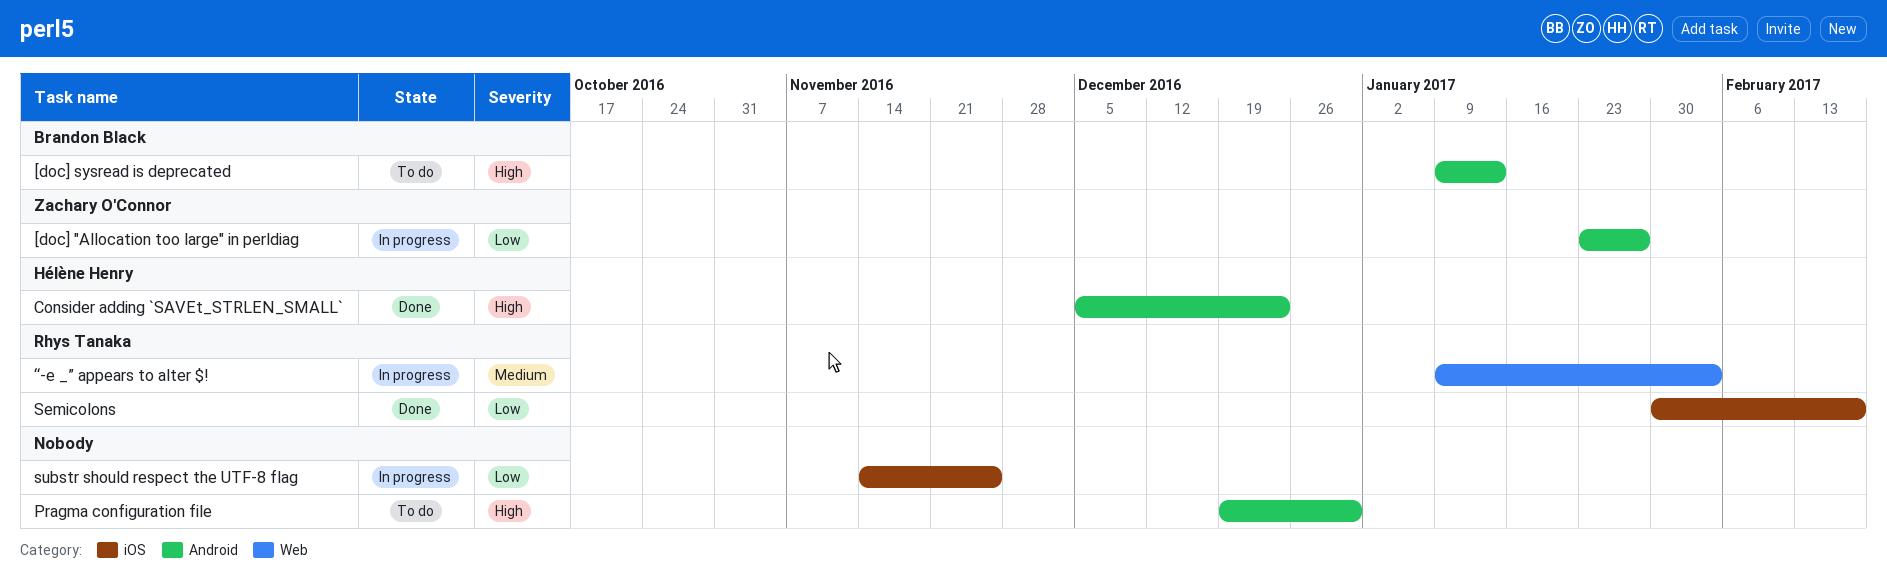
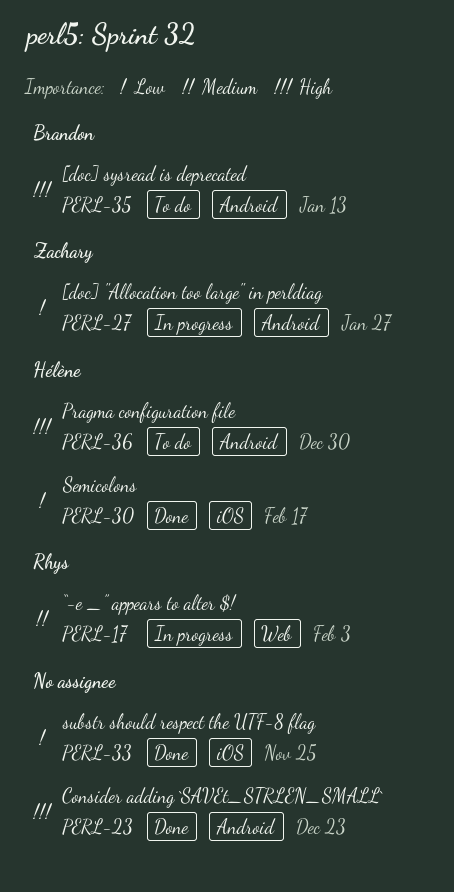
Consider adding `SAVEt_STRLEN_SMALL`, owner: Hélène Henry -> none
Pragma configuration file, owner: none -> Hélène Henry
Semicolons, owner: Rhys Tanaka -> Hélène Henry
substr should respect the UTF-8 flag, status: In progress -> Done

